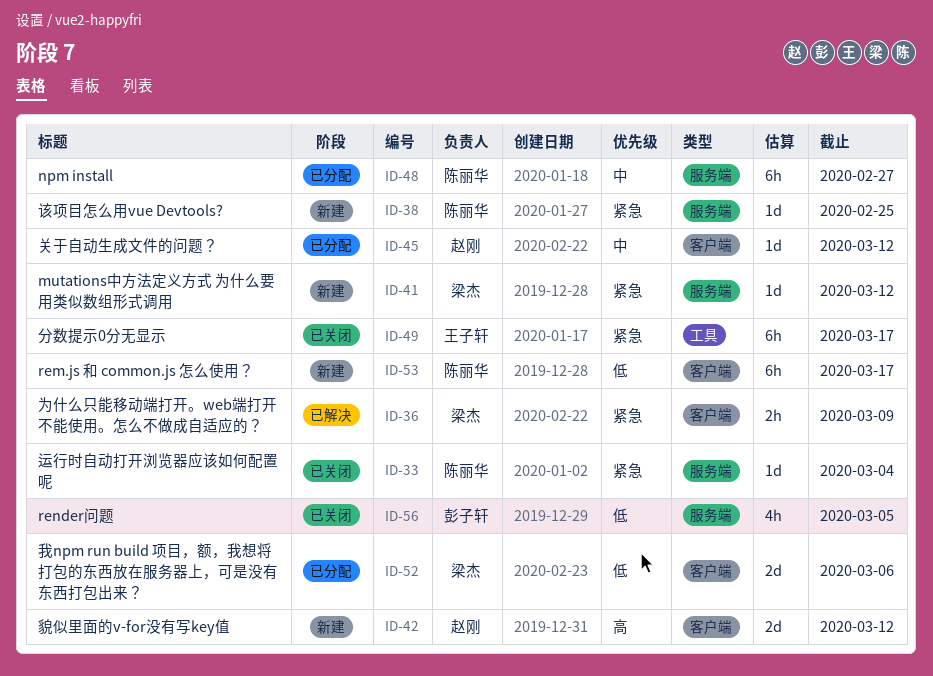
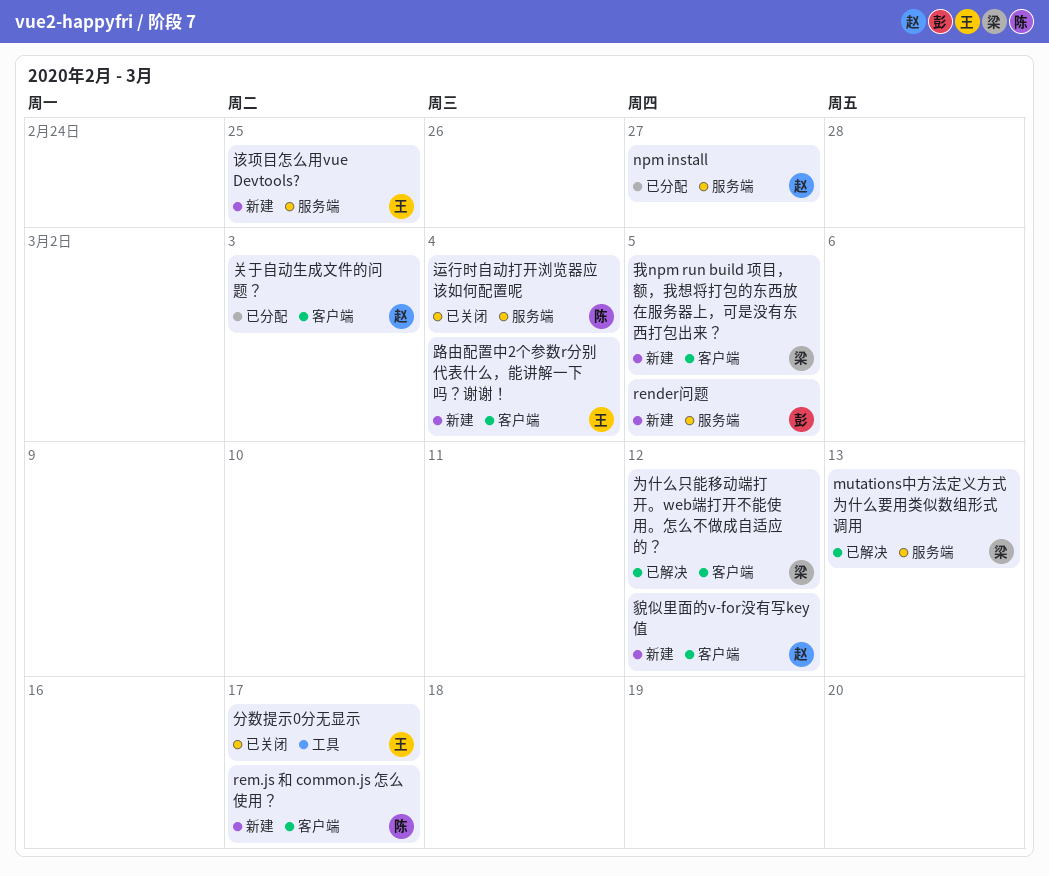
mutations中方法定义方式 为什么要用类似数组形式调用, status: 新建 -> 已解决
mutations中方法定义方式 为什么要用类似数组形式调用, due: Mar 12 -> Mar 13
npm install, owner: 陈丽华 -> 赵刚
render问题, status: 已关闭 -> 新建
为什么只能移动端打开。web端打开不能使用。怎么不做成自适应的？, due: Mar 9 -> Mar 12
关于自动生成文件的问题？, due: Mar 12 -> Mar 3
我npm run build 项目，额，我想将打包的东西放在服务器上，可是没有东西打包出来？, status: 已分配 -> 新建
我npm run build 项目，额，我想将打包的东西放在服务器上，可是没有东西打包出来？, due: Mar 6 -> Mar 5
该项目怎么用vue Devtools?, owner: 陈丽华 -> 王子轩
路由配置中2个参数r分别代表什么，能讲解一下吗？谢谢！: none -> present

